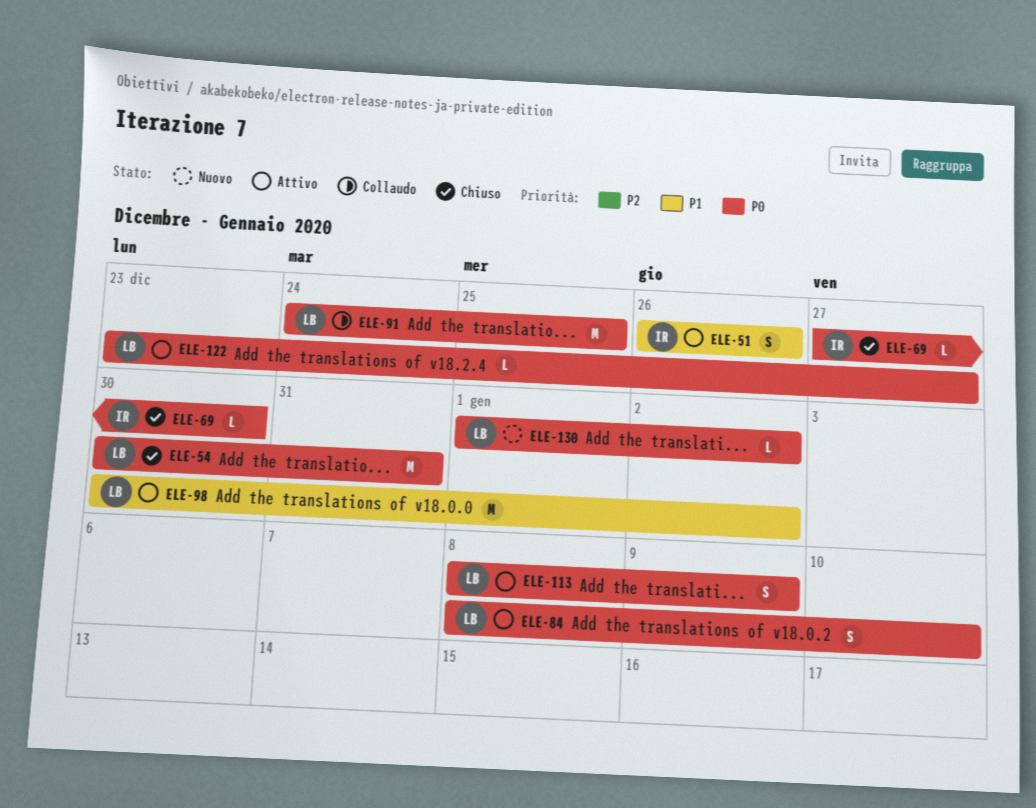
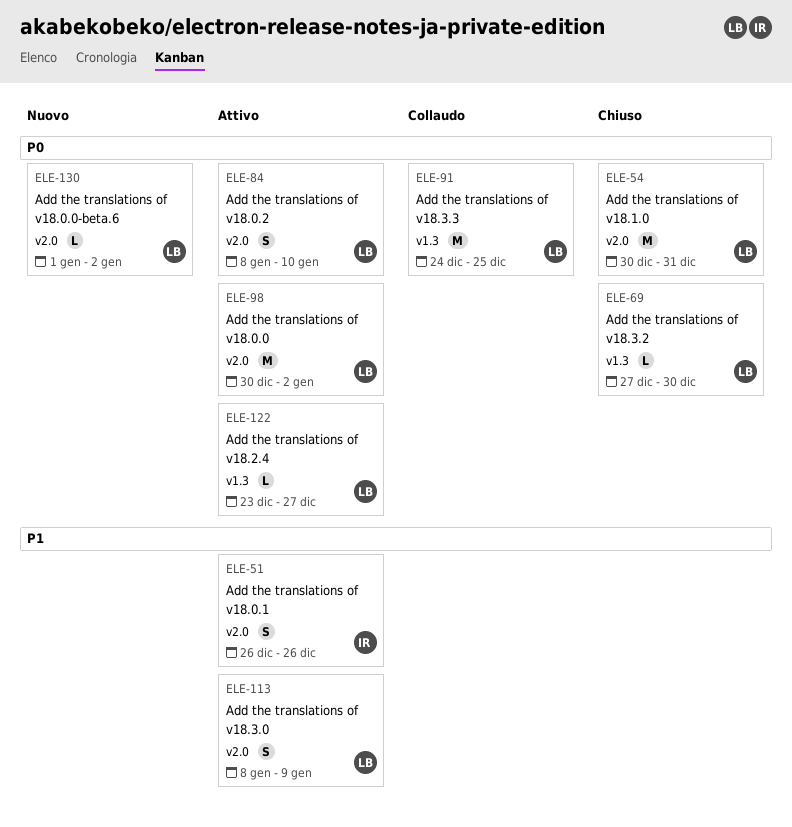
ELE-69, owner: IR -> LB
ELE-98, priority: P1 -> P0
ELE-113, priority: P0 -> P1

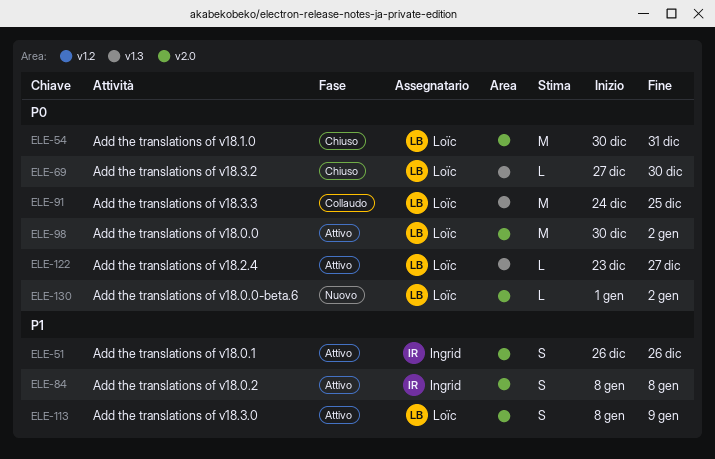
ELE-84, owner: Loïc -> Ingrid
ELE-84, priority: P0 -> P1
ELE-84, due: Jan 10 -> Jan 8

